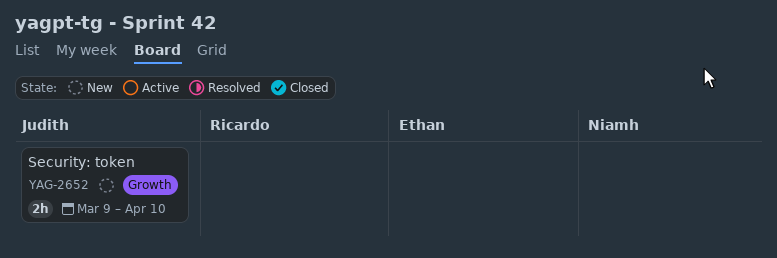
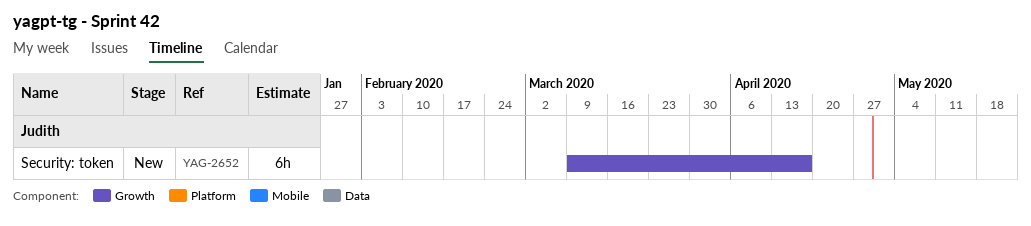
YAG-2652, estimate: 2h -> 6h
YAG-2652, due: Apr 10 -> Apr 17

